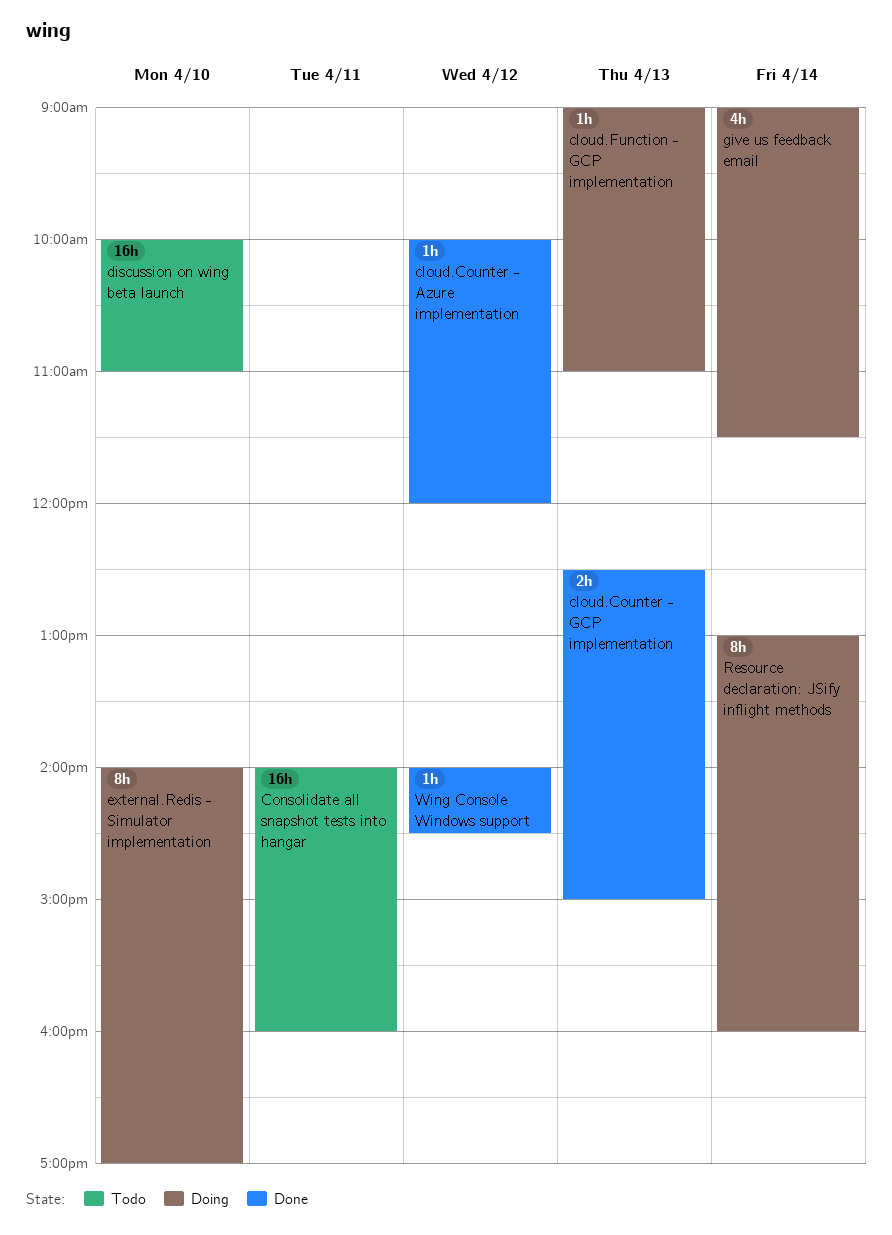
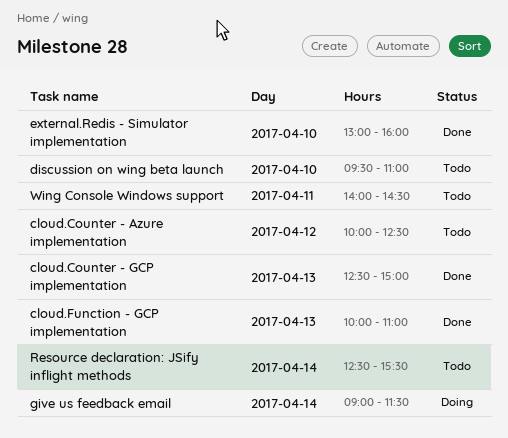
cloud.Counter - Azure implementation, status: Done -> Todo
cloud.Counter - Azure implementation, ends: 12:00 -> 12:30
cloud.Function - GCP implementation, status: Doing -> Done
cloud.Function - GCP implementation, begins: 09:00 -> 10:00
Consolidate all snapshot tests into hangar: present -> none
discussion on wing beta launch, begins: 10:00 -> 09:30
external.Redis - Simulator implementation, status: Doing -> Done
external.Redis - Simulator implementation, begins: 14:00 -> 13:00
external.Redis - Simulator implementation, ends: 17:00 -> 16:00
Resource declaration: JSify inflight methods, status: Doing -> Todo
Resource declaration: JSify inflight methods, begins: 13:00 -> 12:30
Resource declaration: JSify inflight methods, ends: 16:00 -> 15:30
Wing Console Windows support, status: Done -> Todo
Wing Console Windows support, day: Apr 12 -> Apr 11

